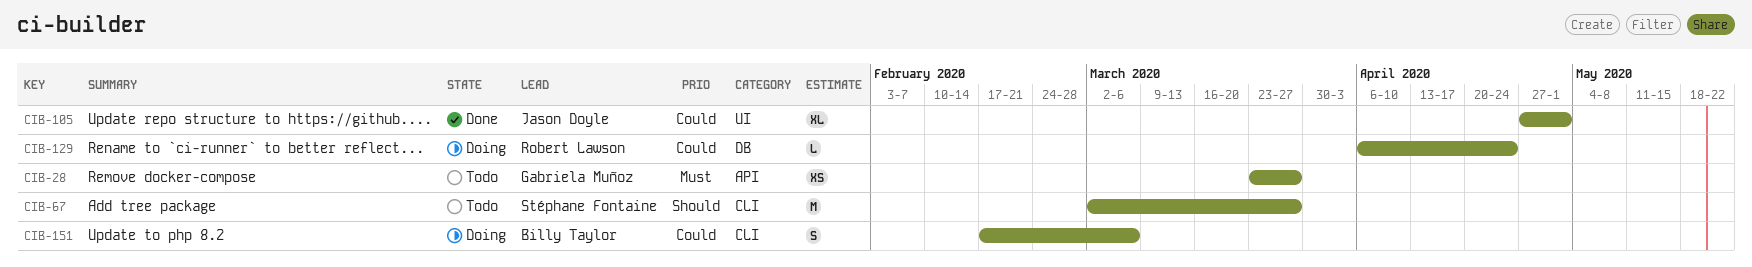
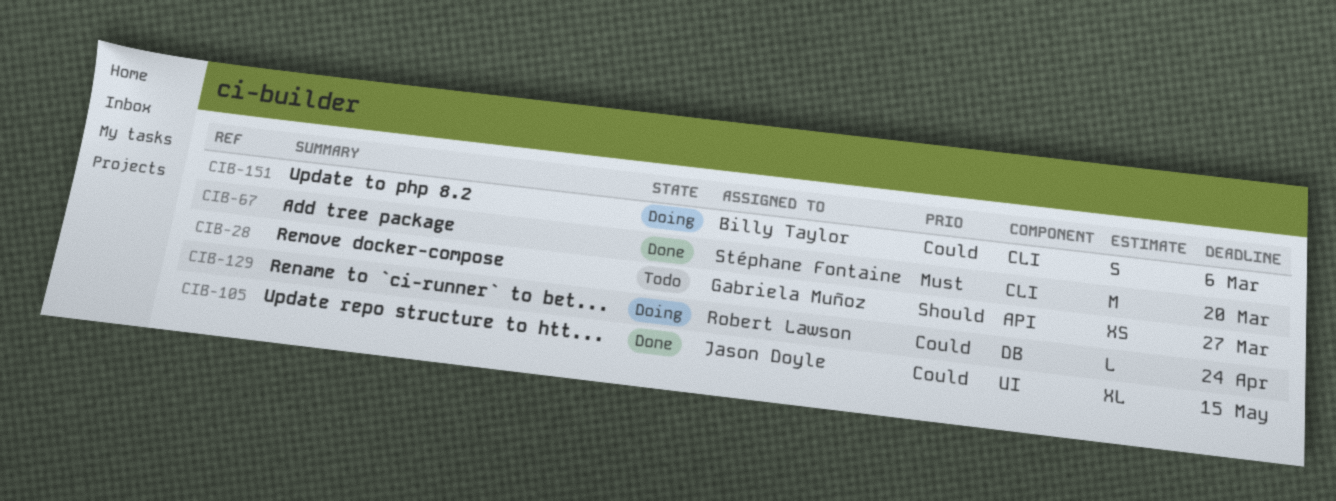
CIB-28, priority: Must -> Should
CIB-67, status: Todo -> Done
CIB-67, priority: Should -> Must
CIB-67, due: Mar 27 -> Mar 20
CIB-105, due: May 1 -> May 15

